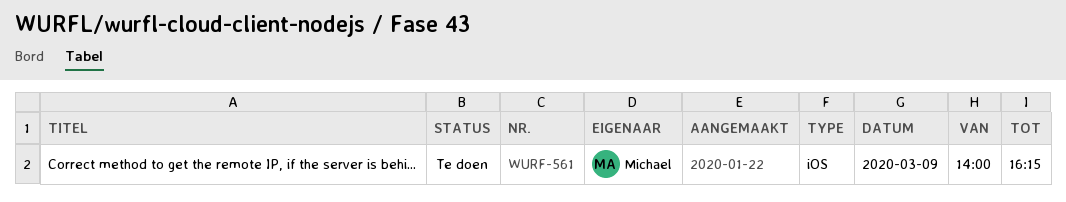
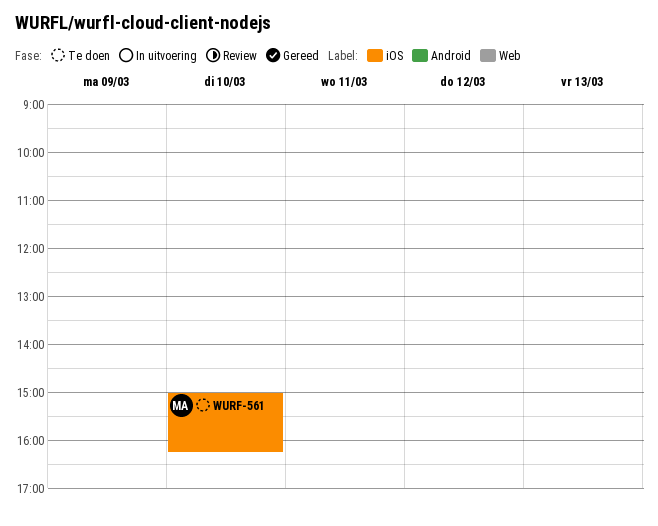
WURF-561, day: Mar 9 -> Mar 10
WURF-561, begins: 14:00 -> 15:00

